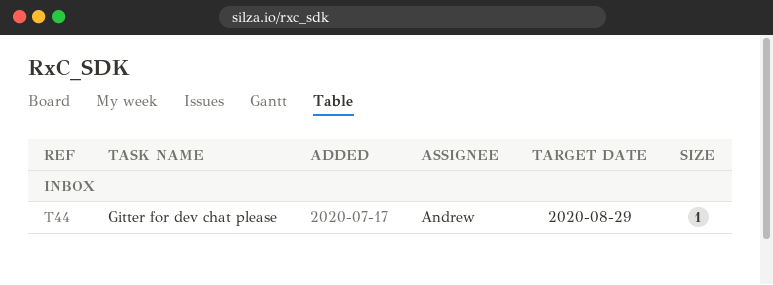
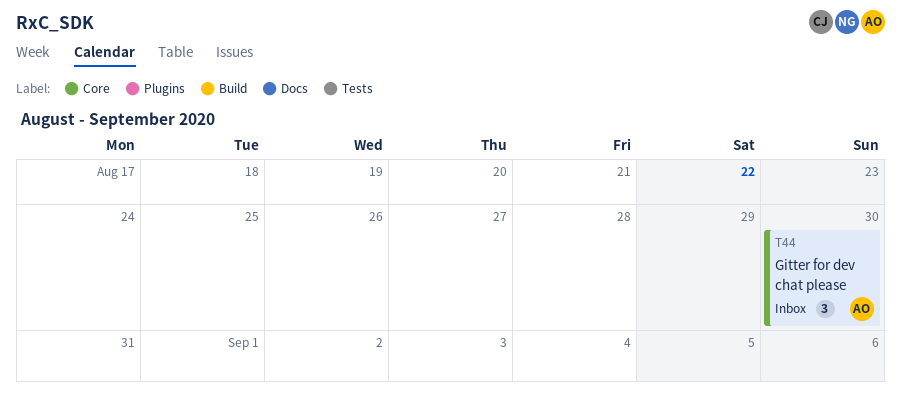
T44, estimate: 1 -> 3
T44, due: Aug 29 -> Aug 30

